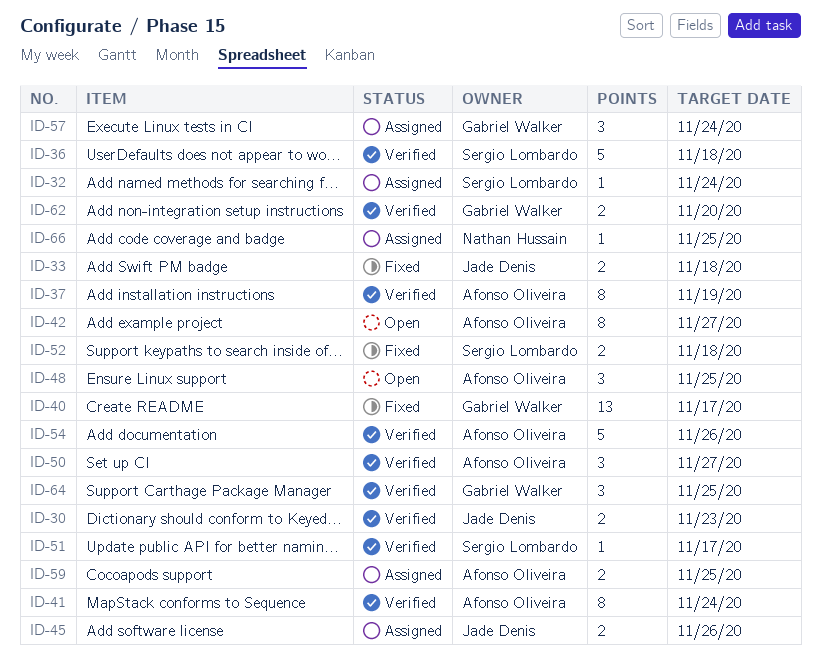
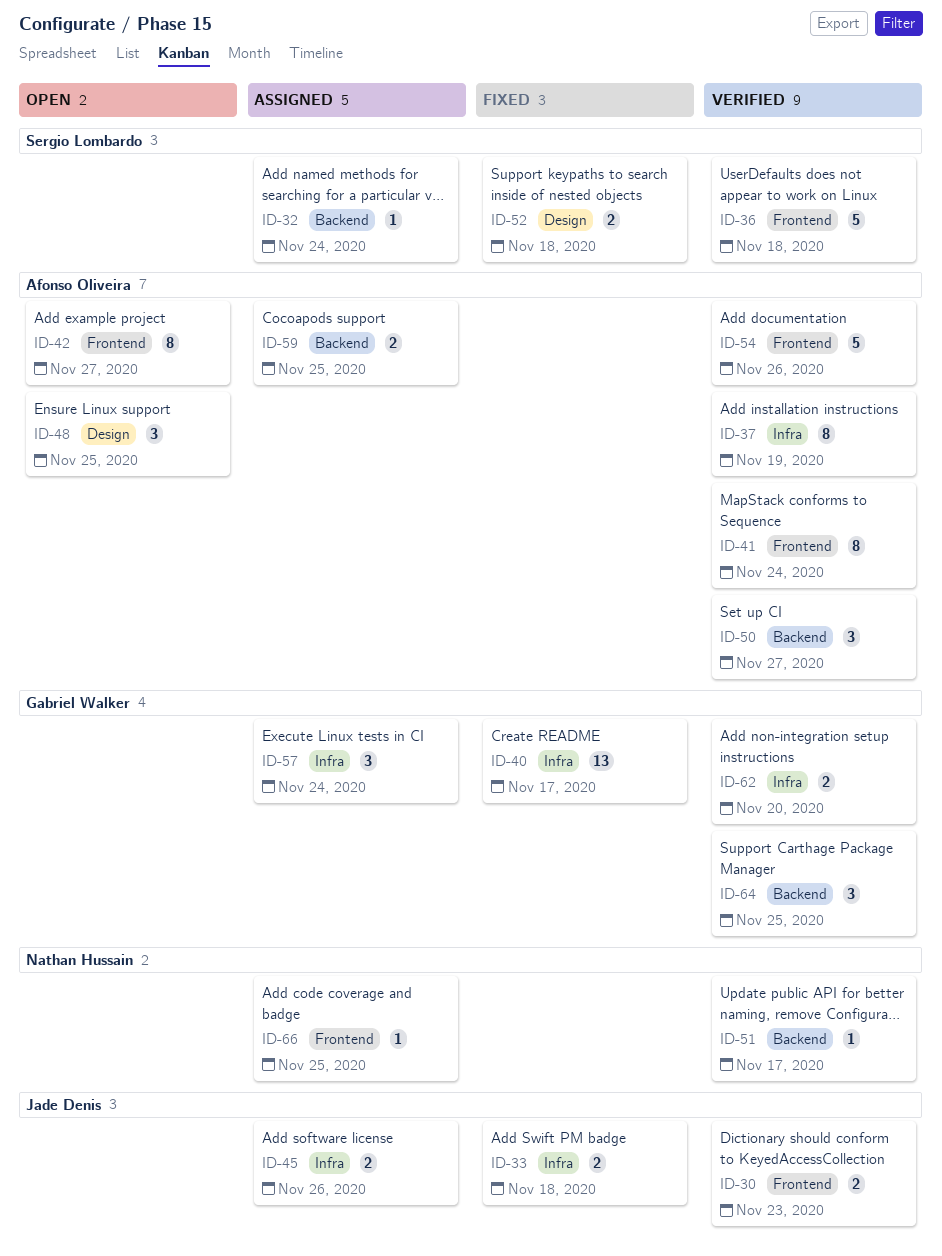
ID-51, owner: Sergio Lombardo -> Nathan Hussain

